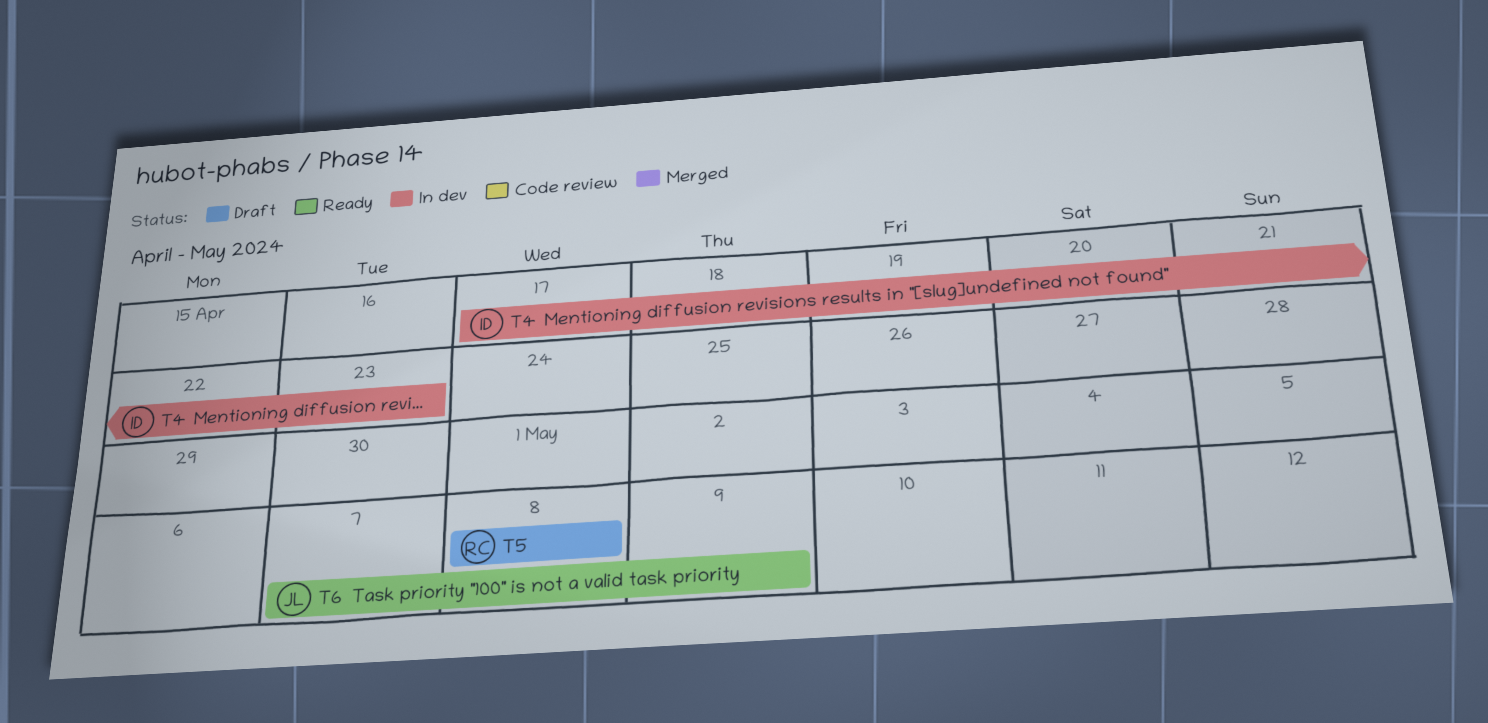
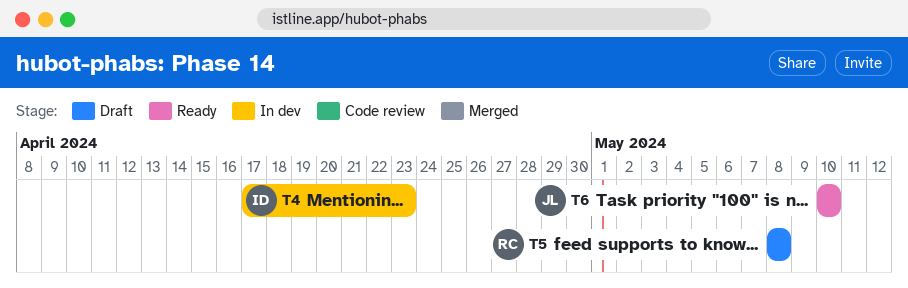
T6, start: May 7 -> May 10
T6, due: May 9 -> May 10

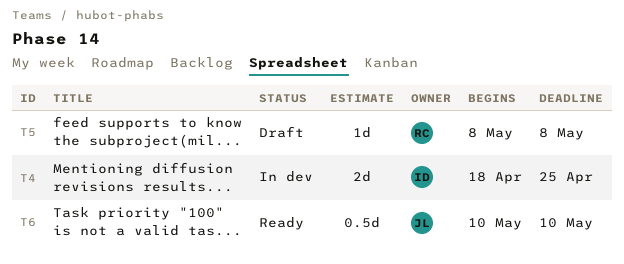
T4, start: Apr 17 -> Apr 18
T4, due: Apr 23 -> Apr 25

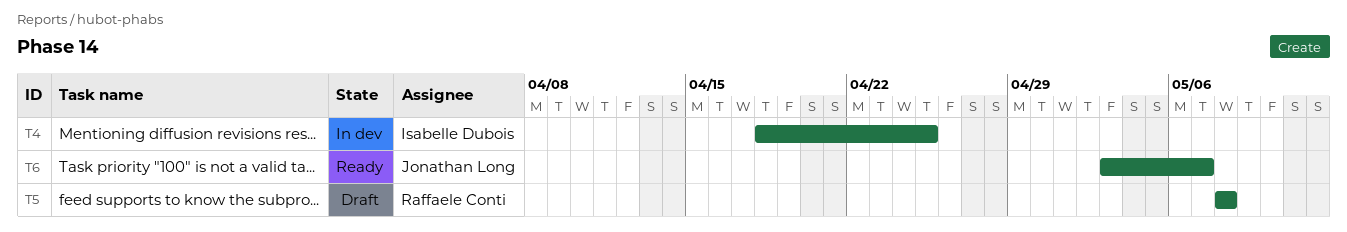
T6, start: May 10 -> May 3
T6, due: May 10 -> May 7

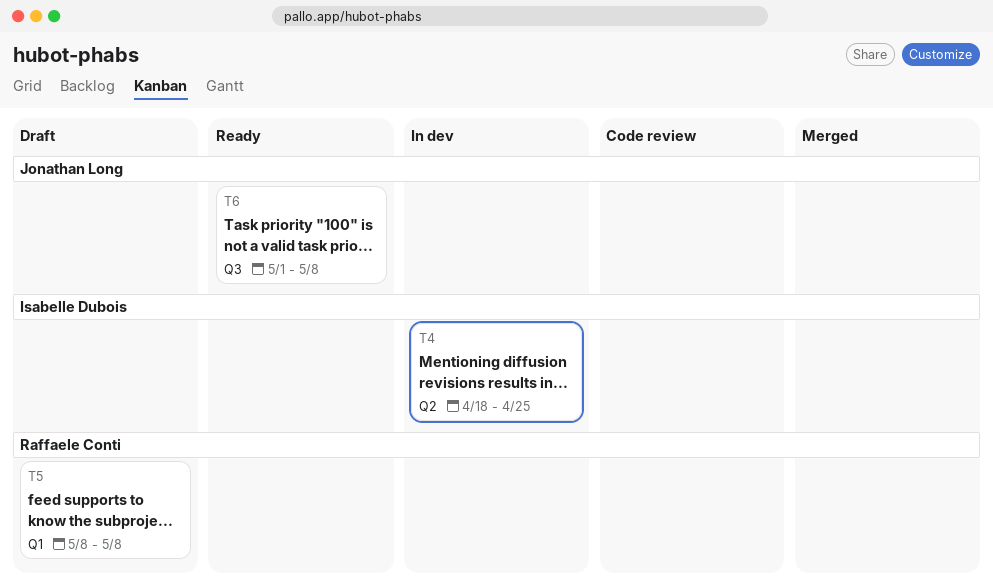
T6, start: May 3 -> May 1
T6, due: May 7 -> May 8

